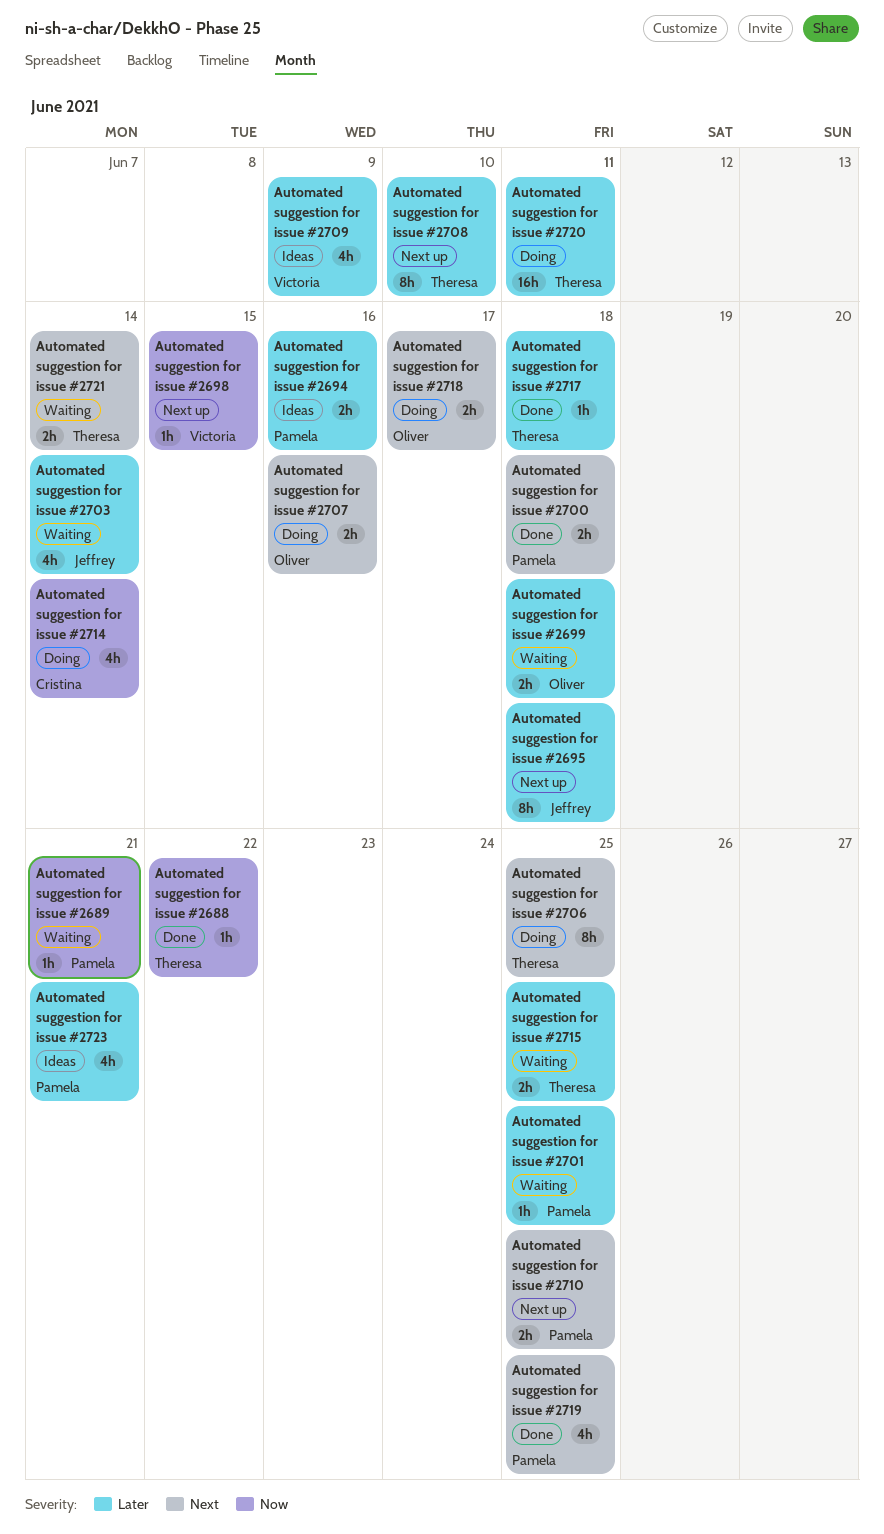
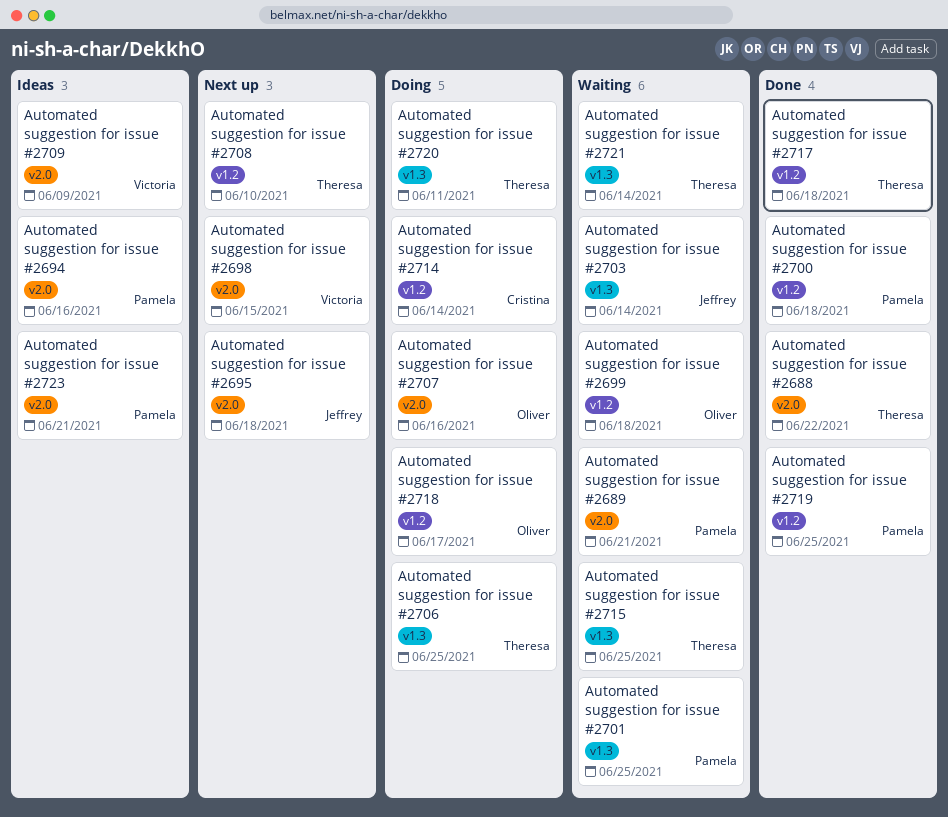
Automated suggestion for issue #2710: present -> none

